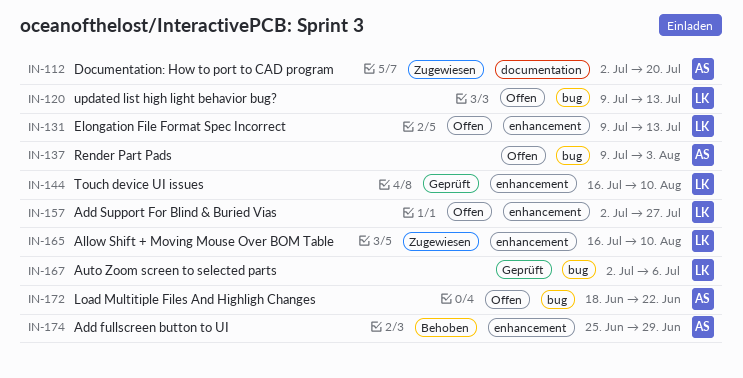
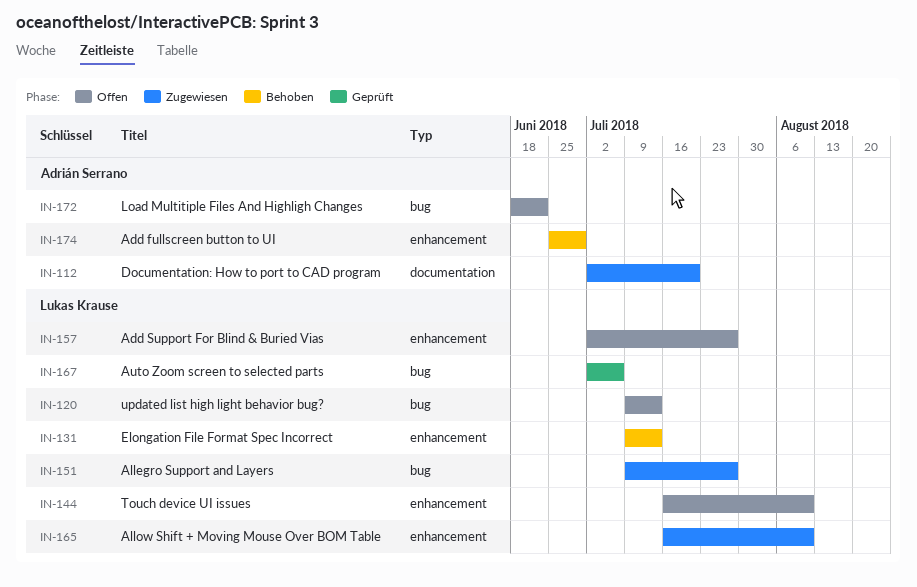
IN-131, status: Offen -> Behoben
IN-137: present -> none
IN-144, status: Geprüft -> Offen
IN-151: none -> present

